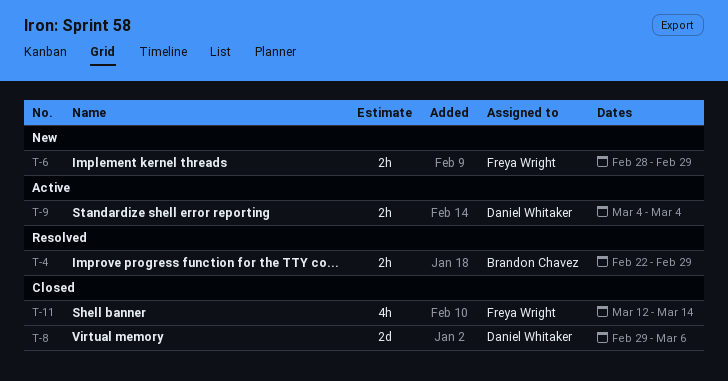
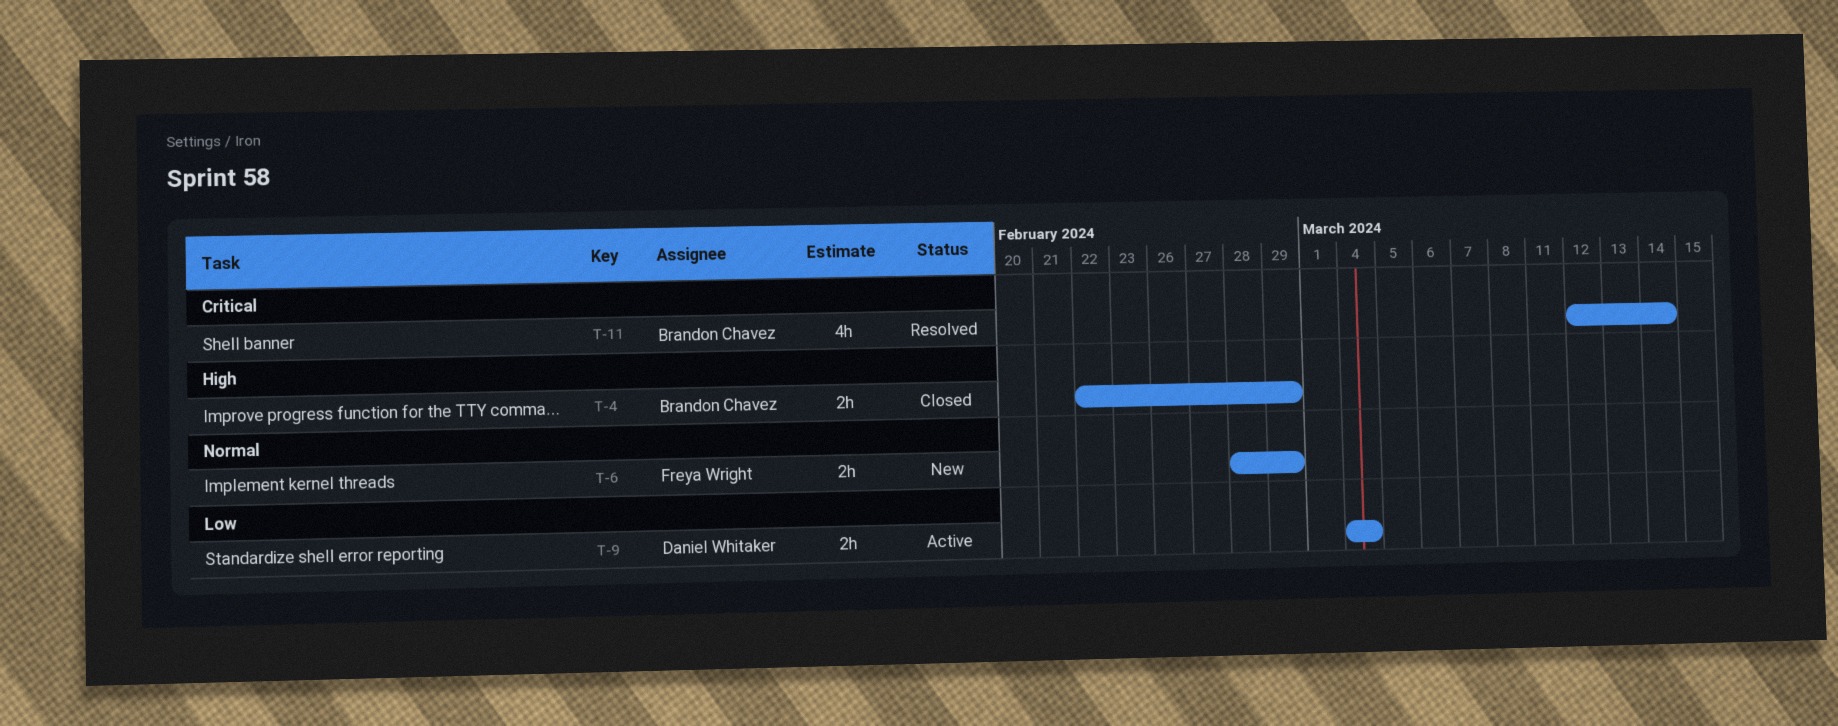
T-4, status: Resolved -> Closed
T-8: present -> none
T-11, status: Closed -> Resolved
T-11, owner: Freya Wright -> Brandon Chavez

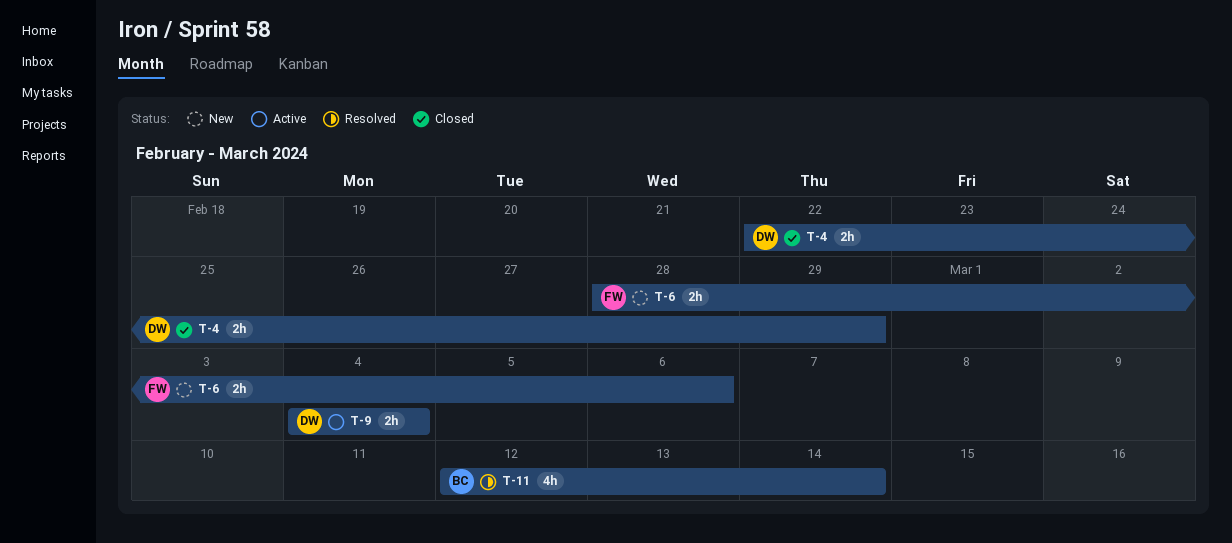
T-4, owner: Brandon Chavez -> Daniel Whitaker
T-6, due: Feb 29 -> Mar 6

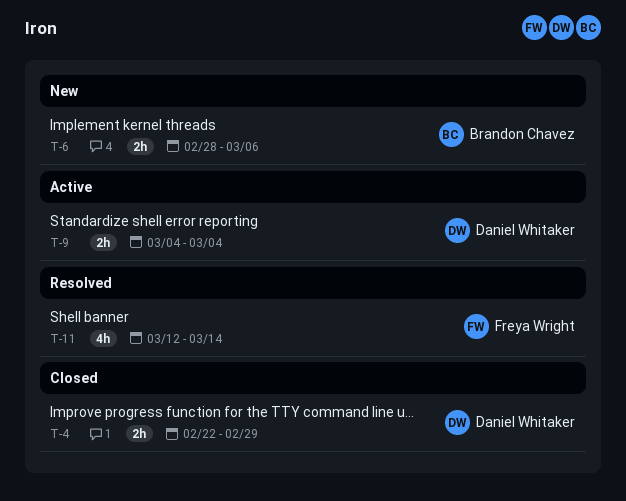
T-6, owner: Freya Wright -> Brandon Chavez
T-11, owner: Brandon Chavez -> Freya Wright

